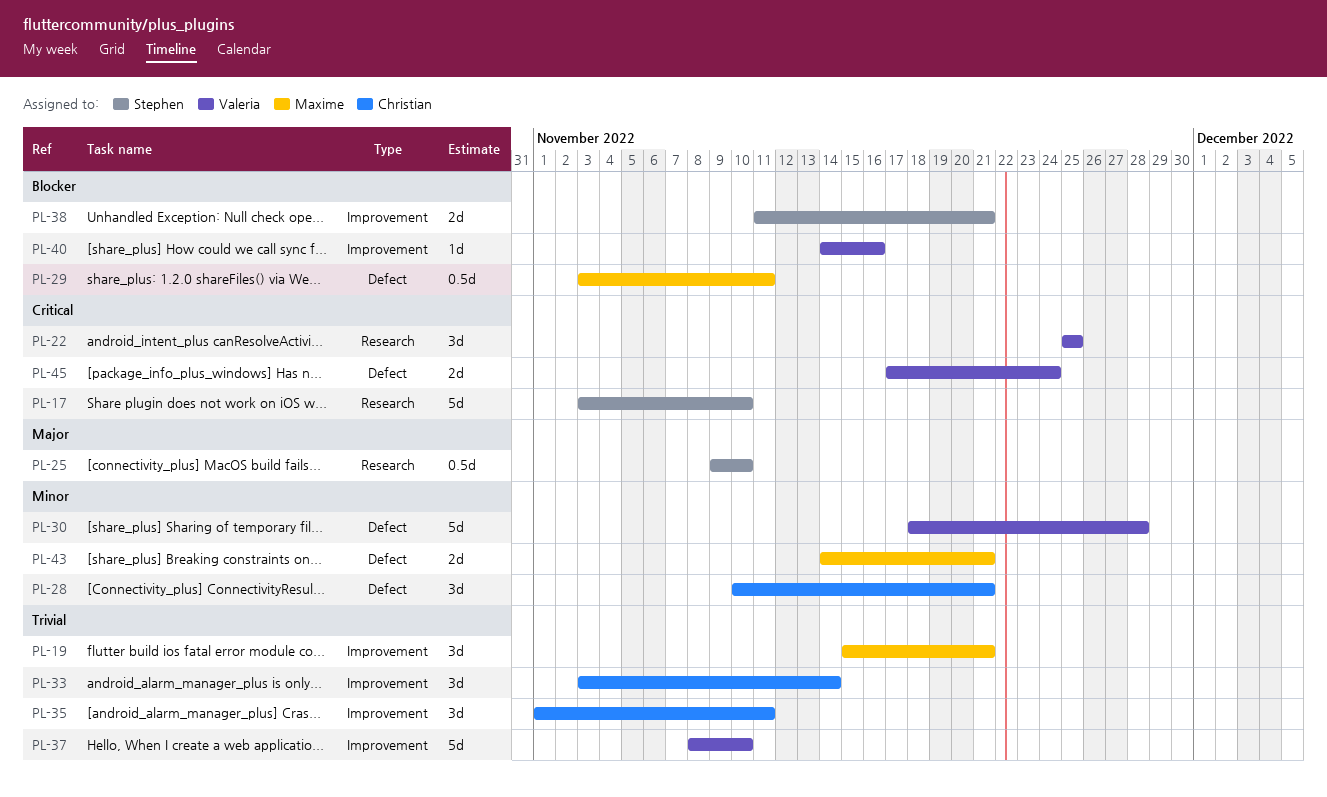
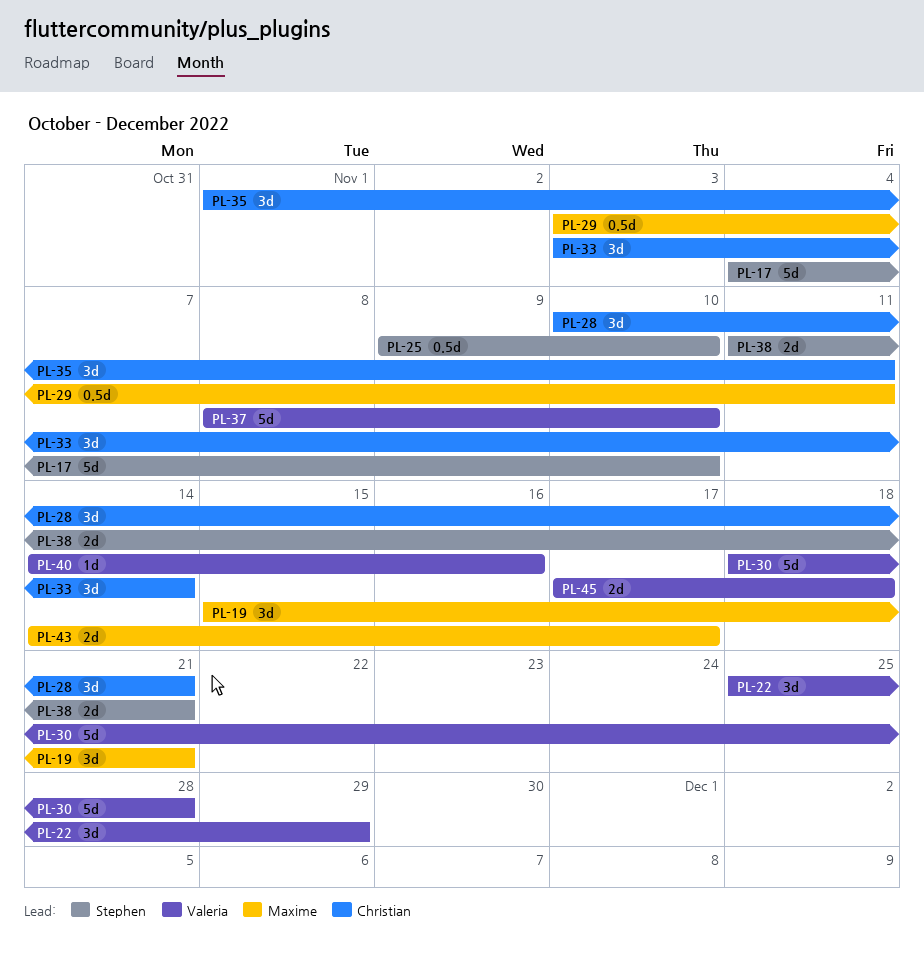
PL-17, start: Nov 3 -> Nov 4
PL-22, due: Nov 25 -> Nov 29
PL-43, due: Nov 21 -> Nov 17
PL-45, due: Nov 24 -> Nov 18

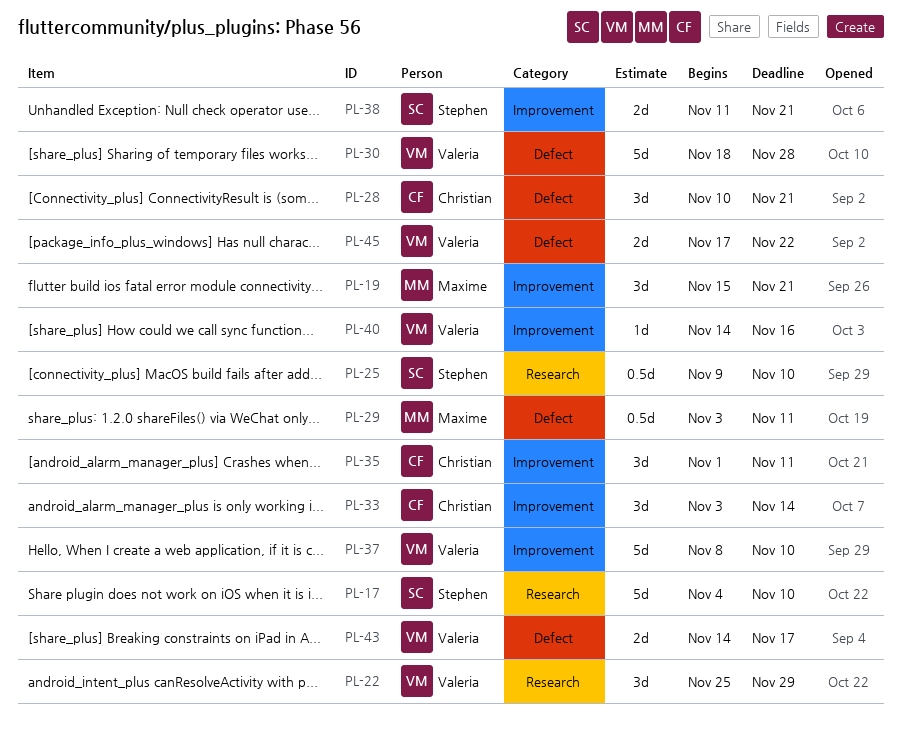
PL-43, owner: Maxime -> Valeria
PL-45, due: Nov 18 -> Nov 22

